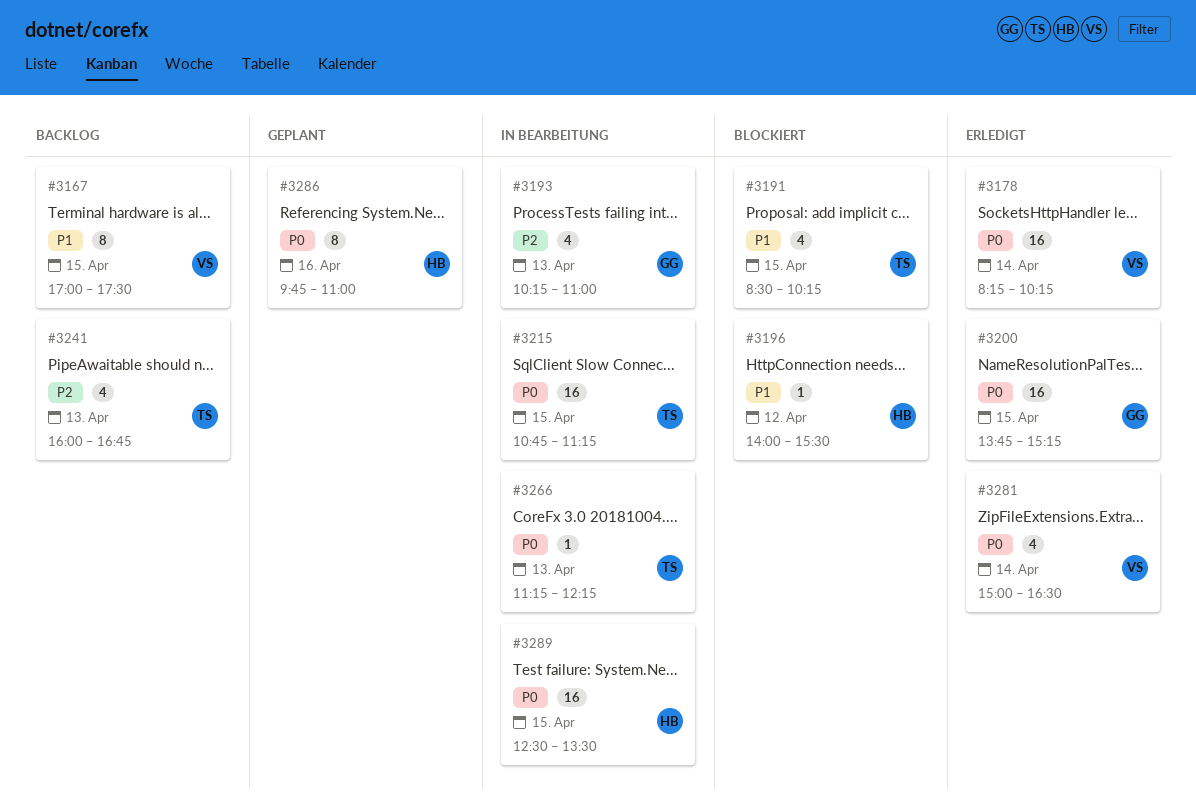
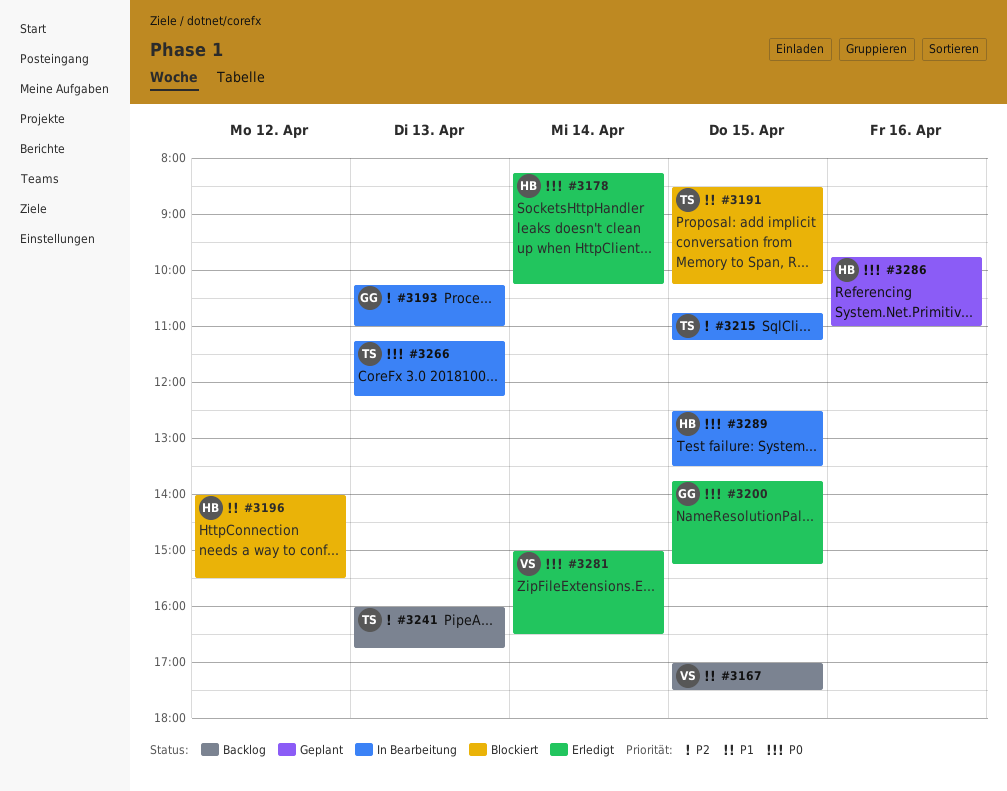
#3178, owner: VS -> HB
#3215, priority: P0 -> P2

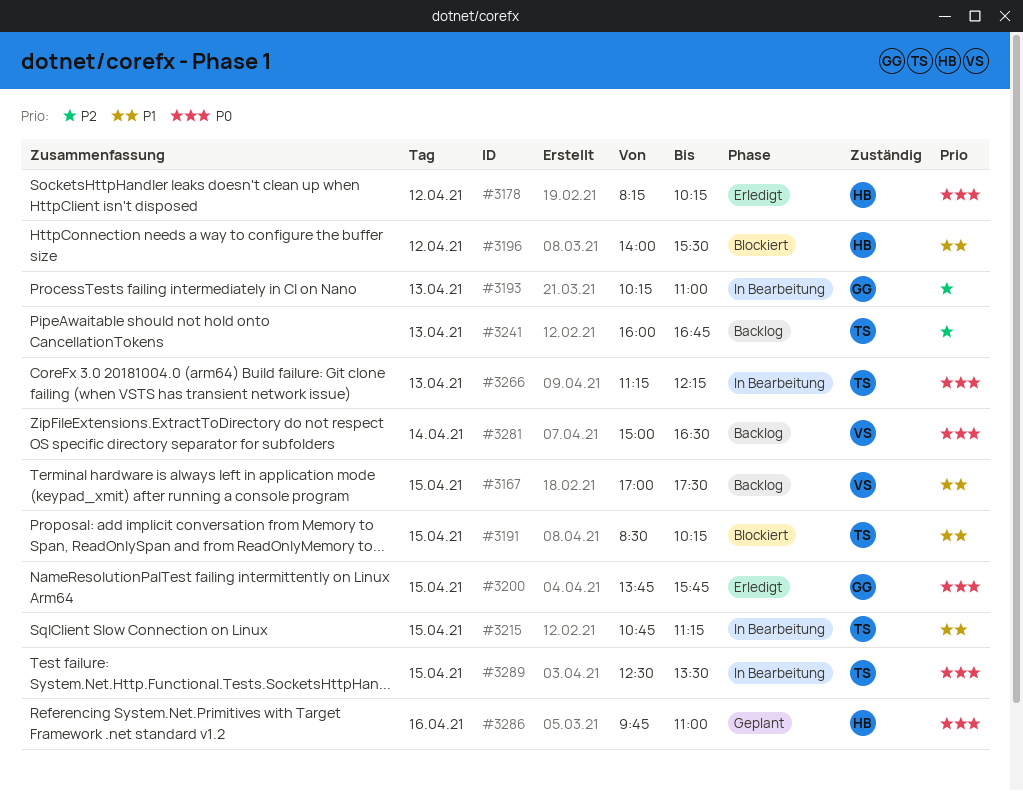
#3178, day: Apr 14 -> Apr 12
#3200, ends: 15:15 -> 15:45
#3215, priority: P2 -> P1
#3281, status: Erledigt -> Backlog
#3289, owner: HB -> TS

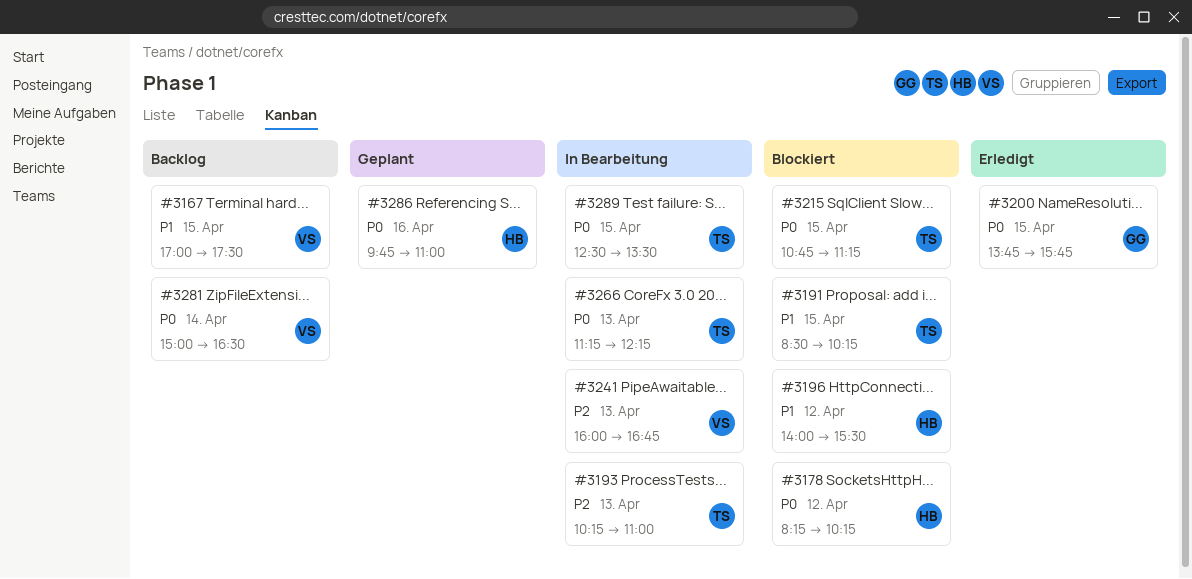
#3178, status: Erledigt -> Blockiert
#3193, owner: GG -> TS
#3215, status: In Bearbeitung -> Blockiert
#3215, priority: P1 -> P0
#3241, status: Backlog -> In Bearbeitung
#3241, owner: TS -> VS

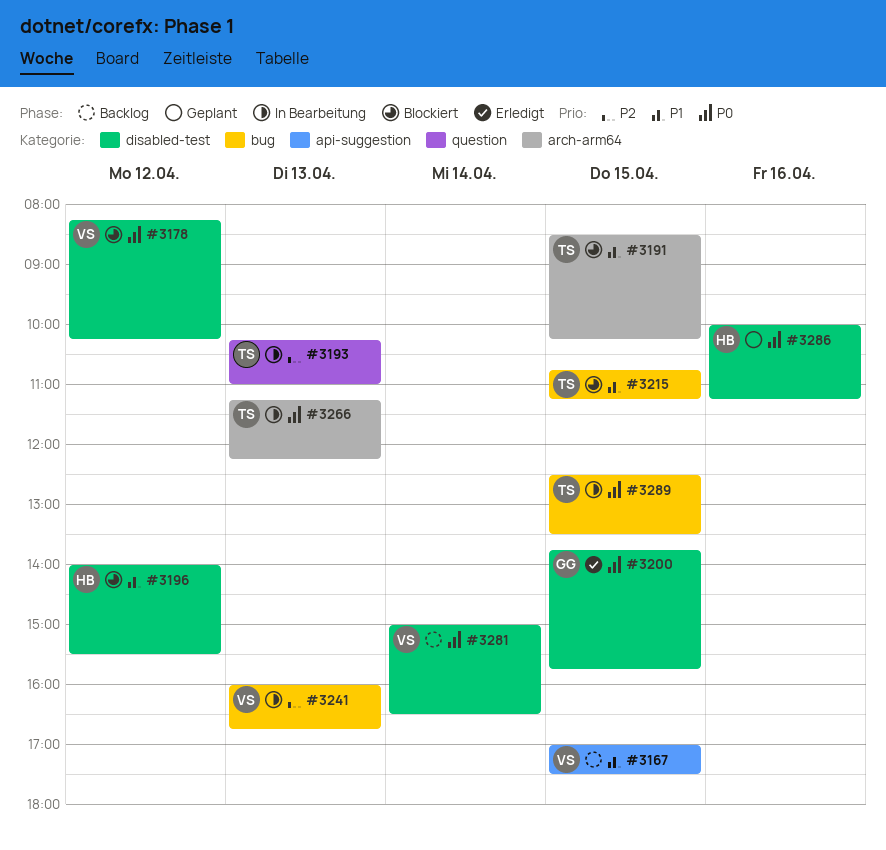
#3178, owner: HB -> VS
#3215, priority: P0 -> P1
#3286, begins: 09:45 -> 10:00
#3286, ends: 11:00 -> 11:15

